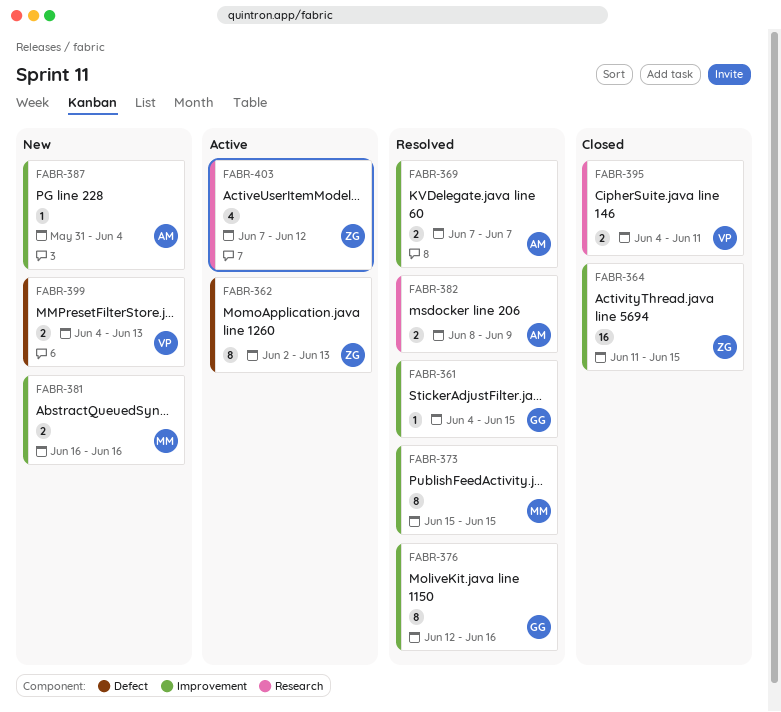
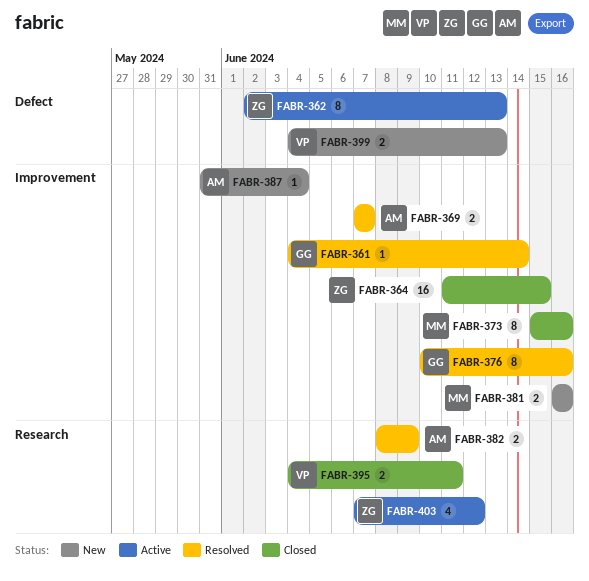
FABR-361, due: Jun 15 -> Jun 14
FABR-373, status: Resolved -> Closed
FABR-373, due: Jun 15 -> Jun 16
FABR-376, start: Jun 12 -> Jun 10

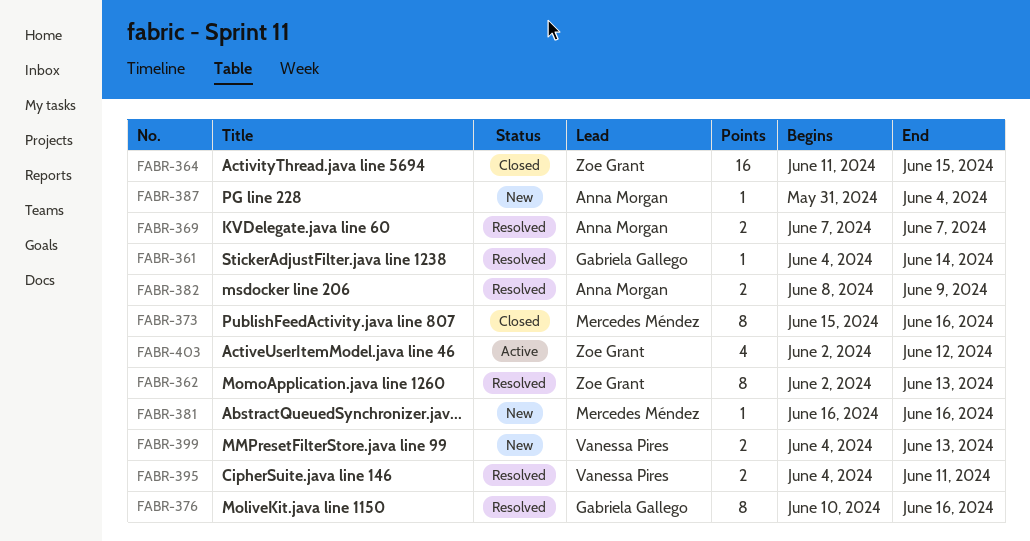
FABR-362, status: Active -> Resolved
FABR-381, estimate: 2 -> 1
FABR-395, status: Closed -> Resolved
FABR-403, start: Jun 7 -> Jun 2

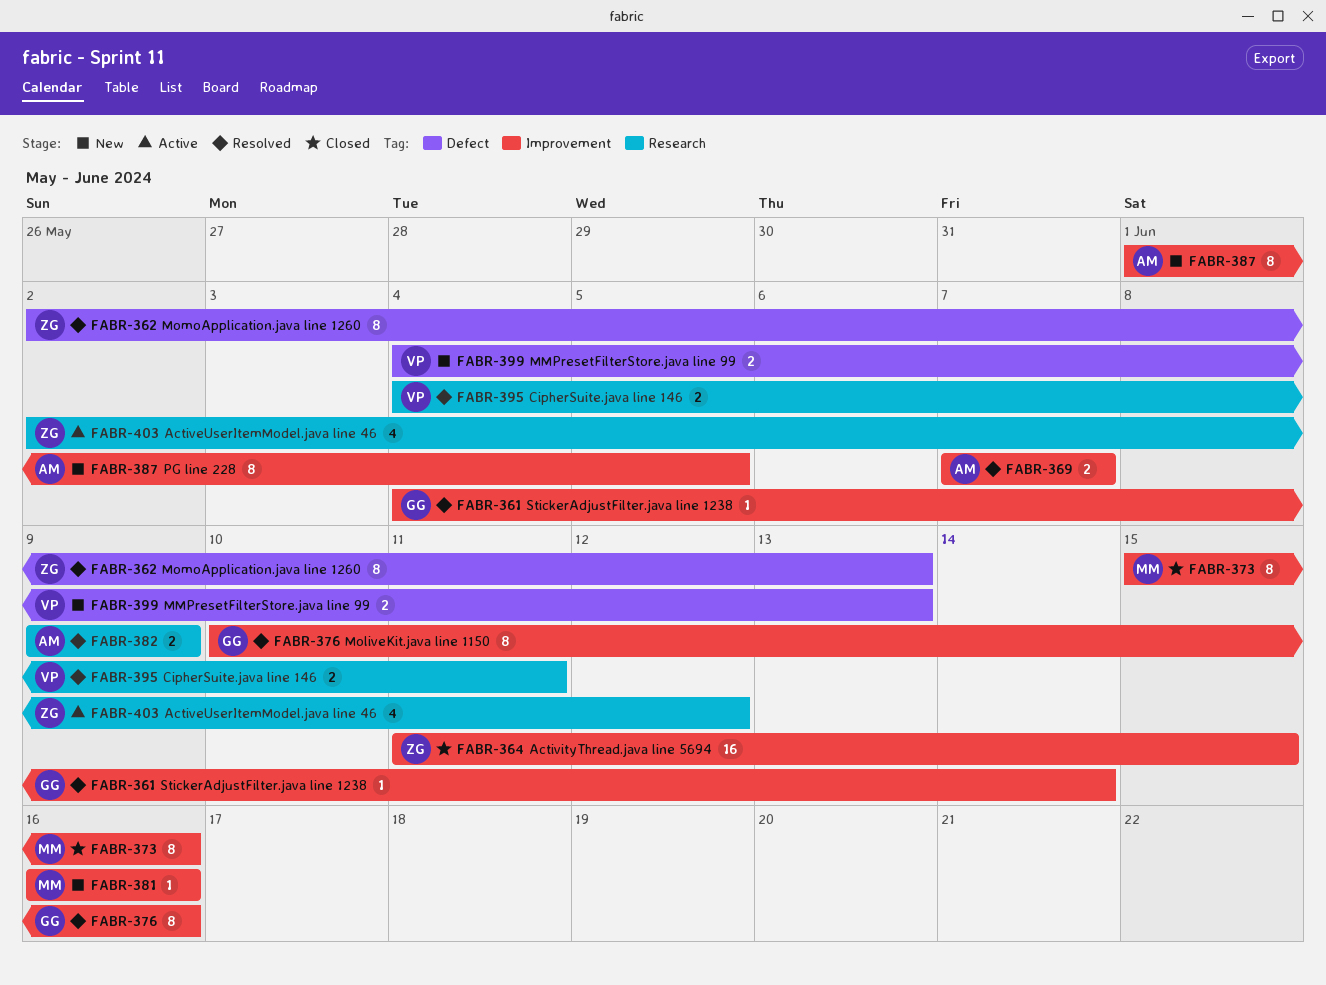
FABR-382, start: Jun 8 -> Jun 9
FABR-387, estimate: 1 -> 8
FABR-387, start: May 31 -> Jun 1
FABR-387, due: Jun 4 -> Jun 5

